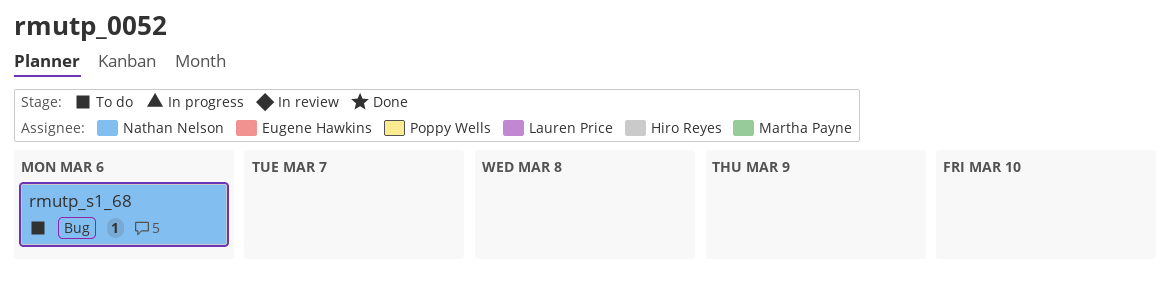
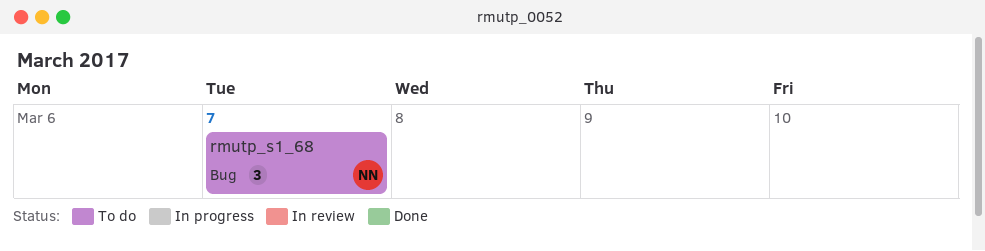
rmutp_s1_68, estimate: 1 -> 3
rmutp_s1_68, due: Mar 6 -> Mar 7

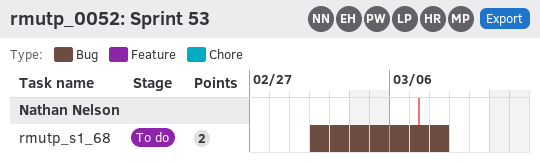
rmutp_s1_68, estimate: 3 -> 2
rmutp_s1_68, due: Mar 7 -> Mar 8

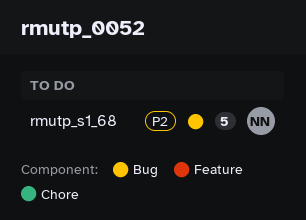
rmutp_s1_68, estimate: 2 -> 5

